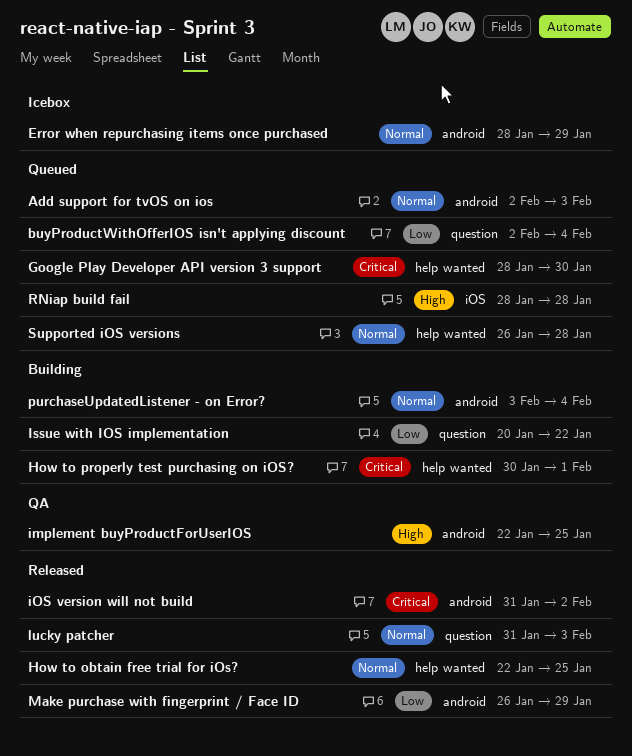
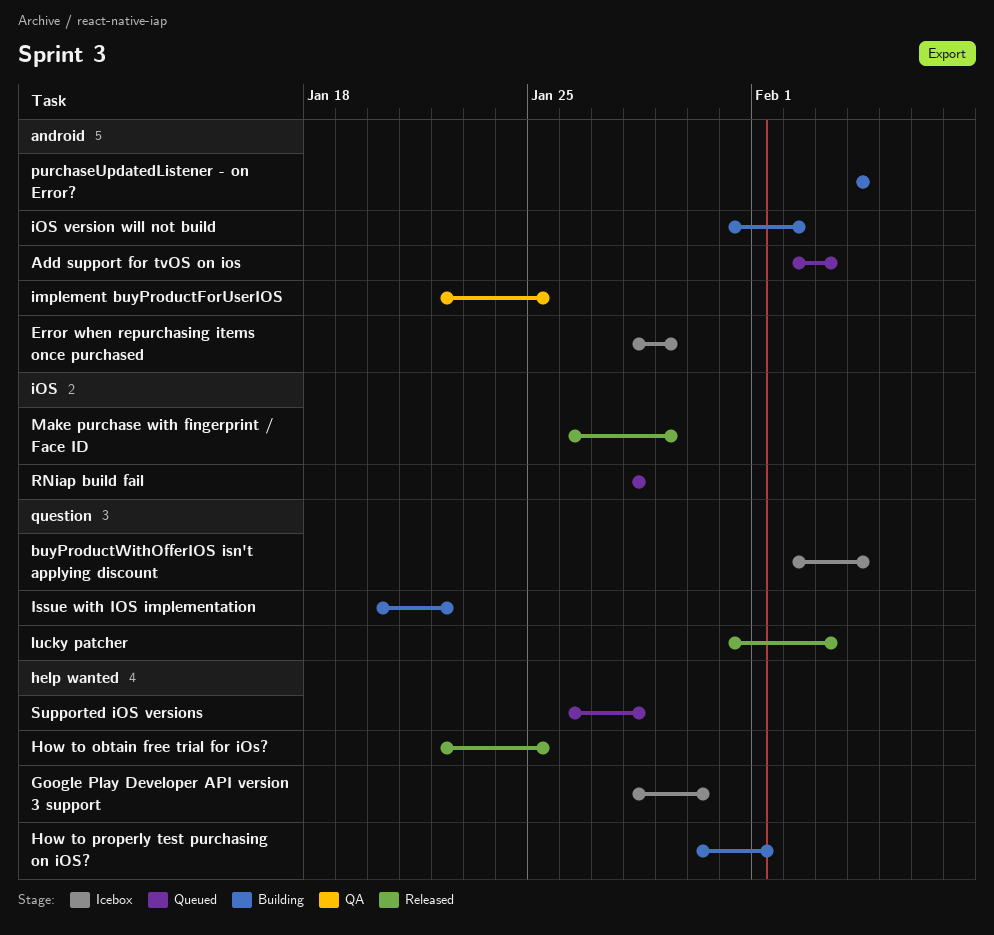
buyProductWithOfferIOS isn't applying discount, status: Queued -> Icebox
Google Play Developer API version 3 support, status: Queued -> Icebox
iOS version will not build, status: Released -> Building
Make purchase with fingerprint / Face ID, label: android -> iOS
purchaseUpdatedListener - on Error?, start: Feb 3 -> Feb 4

